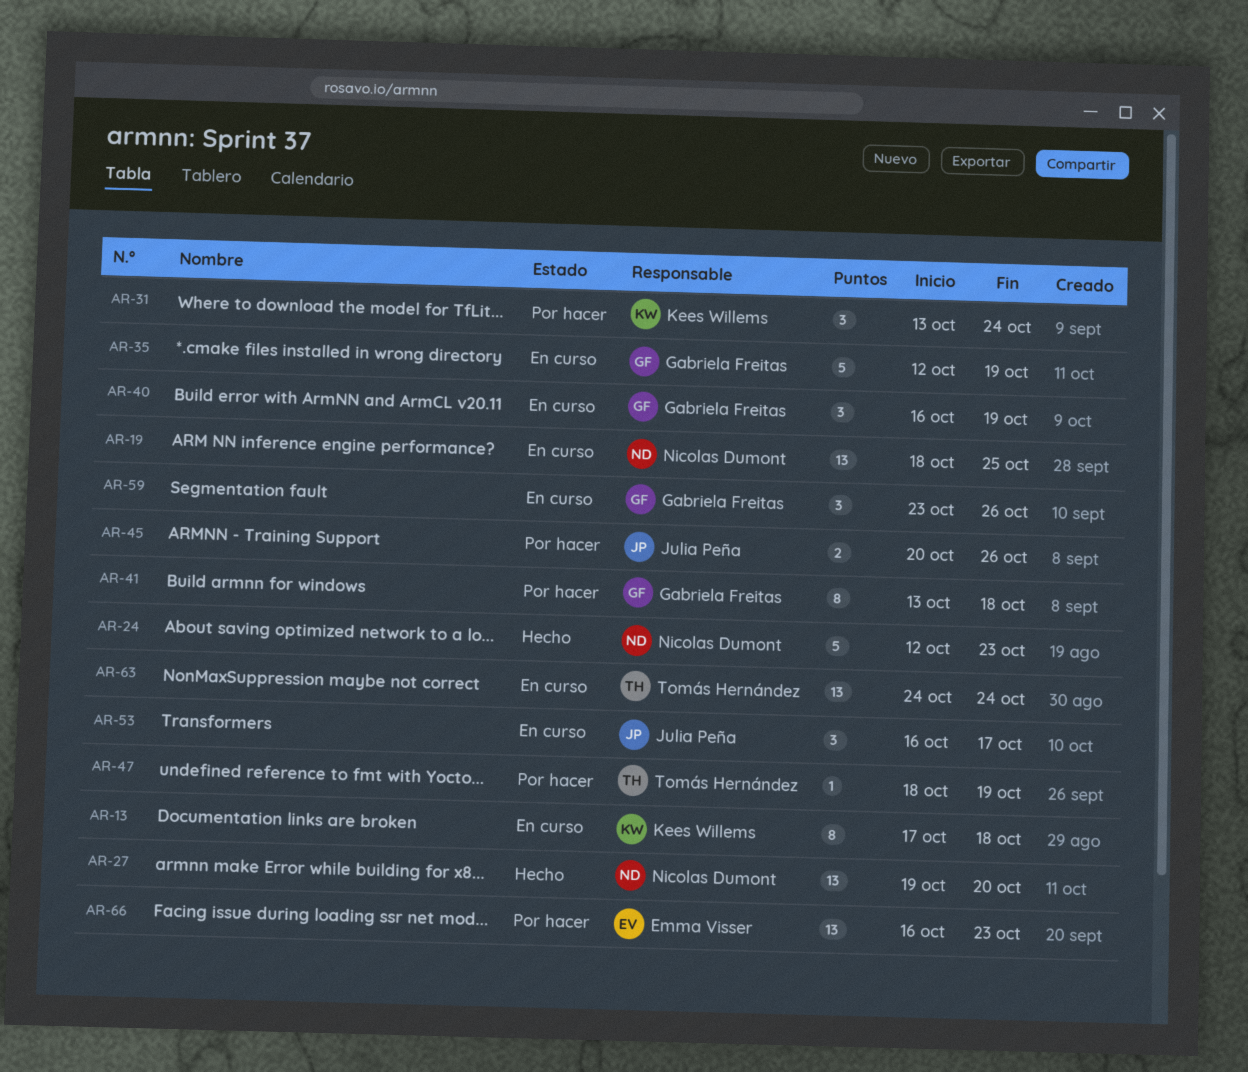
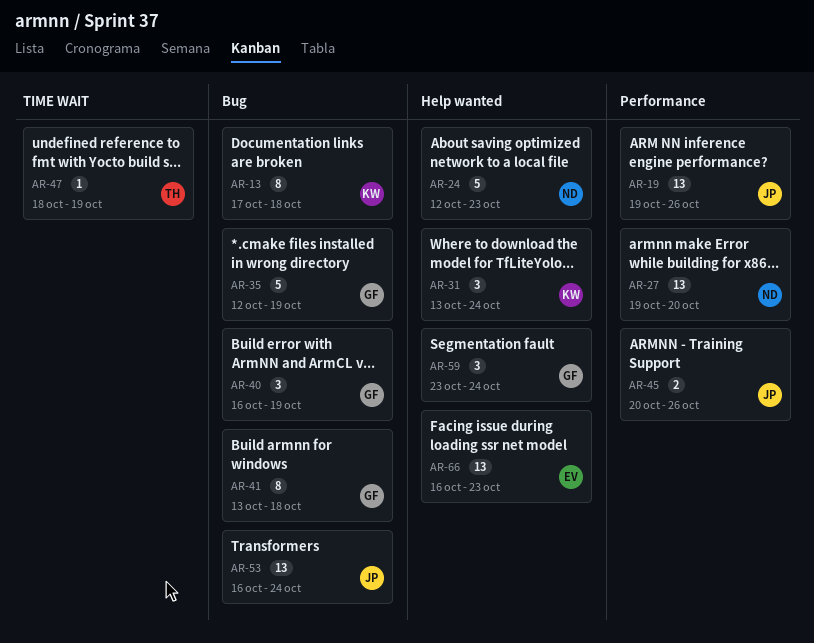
AR-19, owner: Nicolas Dumont -> Julia Peña
AR-19, start: Oct 18 -> Oct 19
AR-19, due: Oct 25 -> Oct 26
AR-53, estimate: 3 -> 13
AR-53, due: Oct 17 -> Oct 24
AR-59, due: Oct 26 -> Oct 24
AR-63: present -> none

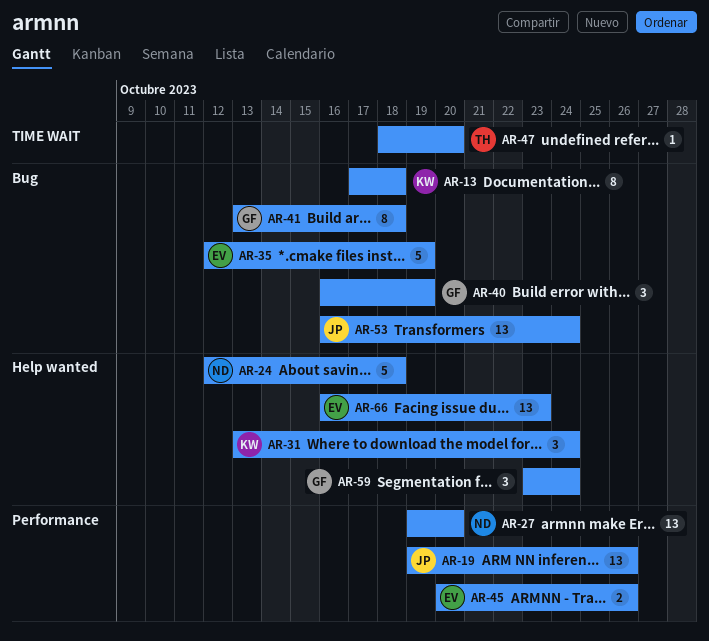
AR-24, due: Oct 23 -> Oct 18
AR-35, owner: GF -> EV
AR-45, owner: JP -> EV
AR-47, due: Oct 19 -> Oct 20

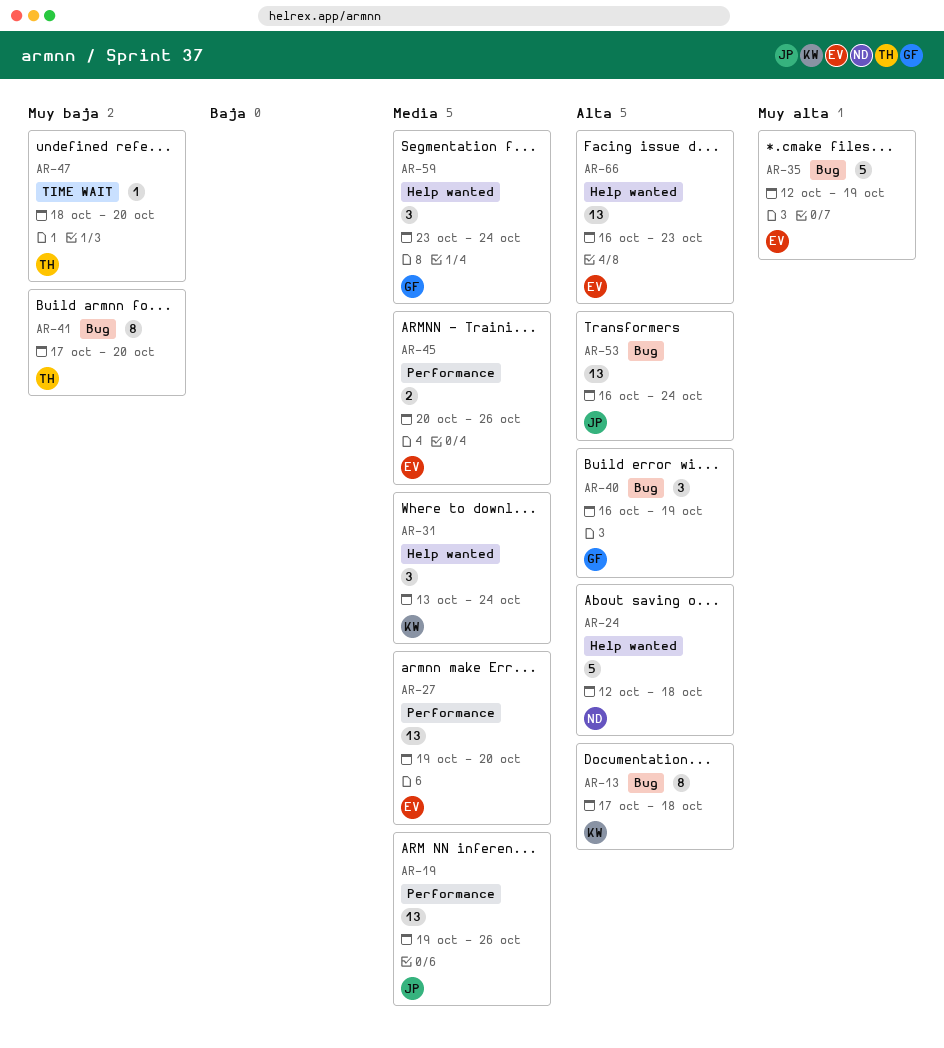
AR-27, owner: ND -> EV
AR-41, owner: GF -> TH
AR-41, start: Oct 13 -> Oct 17
AR-41, due: Oct 18 -> Oct 20

